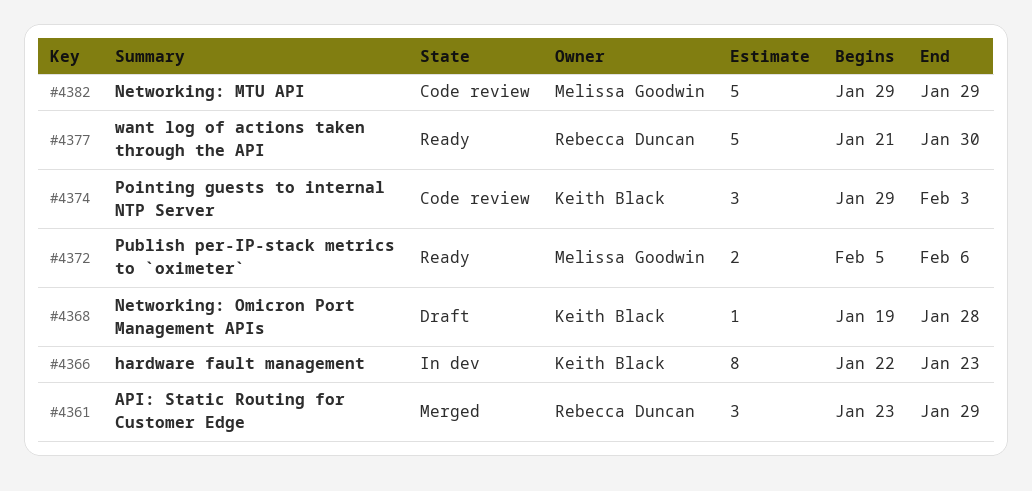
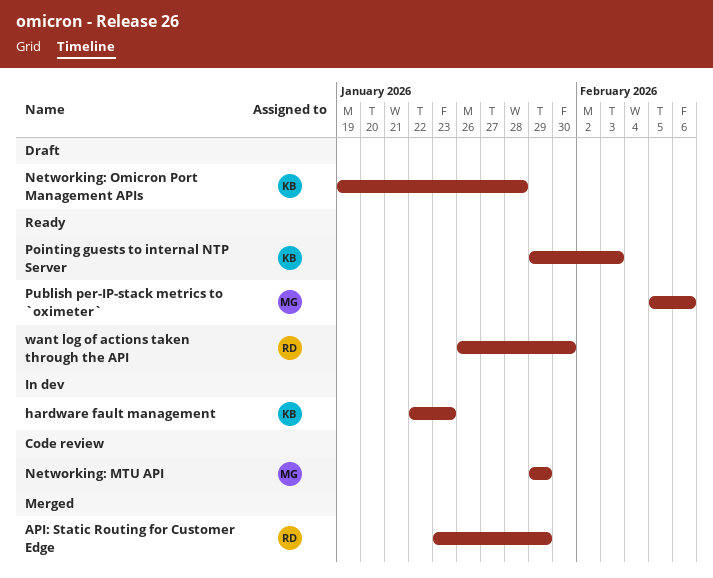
Pointing guests to internal NTP Server, status: Code review -> Ready
want log of actions taken through the API, start: Jan 21 -> Jan 26

